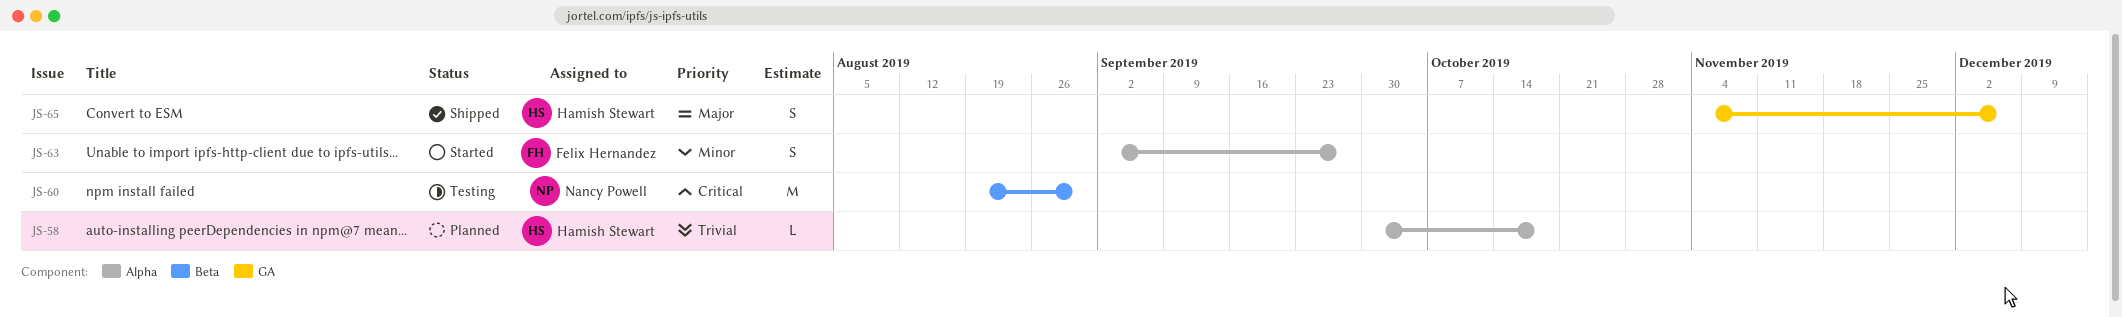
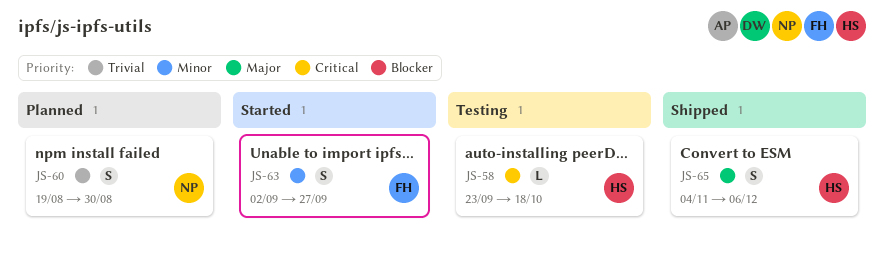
JS-58, status: Planned -> Testing
JS-58, priority: Trivial -> Critical
JS-58, start: Sep 30 -> Sep 23
JS-60, status: Testing -> Planned
JS-60, priority: Critical -> Trivial
JS-60, estimate: M -> S

